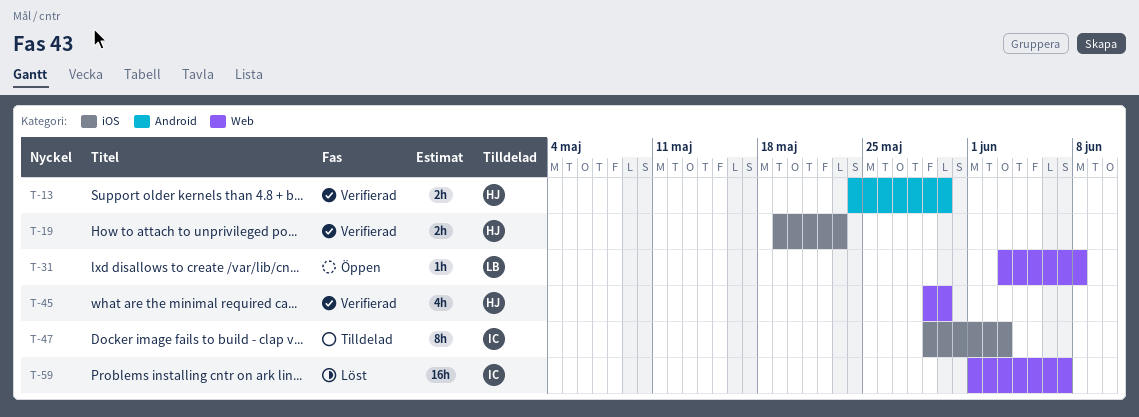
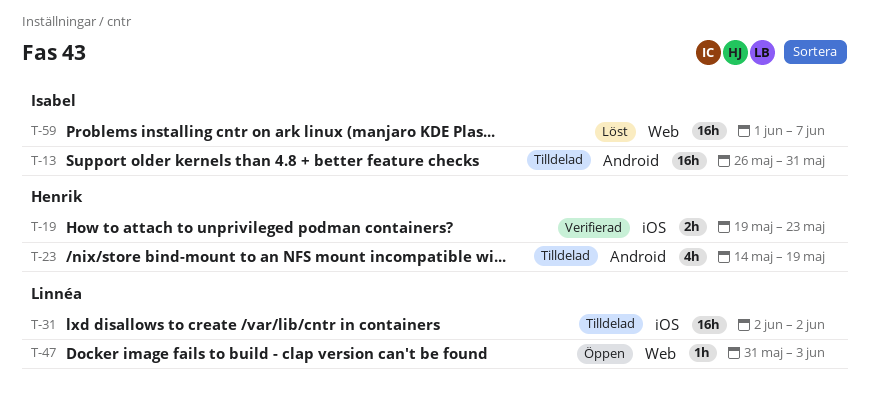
T-13, status: Verifierad -> Tilldelad
T-13, owner: Henrik -> Isabel
T-13, estimate: 2h -> 16h
T-13, start: May 24 -> May 26
T-13, due: May 30 -> May 31
T-23: none -> present
T-31, status: Öppen -> Tilldelad
T-31, label: Web -> iOS
T-31, estimate: 1h -> 16h
T-31, start: Jun 3 -> Jun 2
T-31, due: Jun 8 -> Jun 2
T-45: present -> none
T-47, status: Tilldelad -> Öppen
T-47, owner: Isabel -> Linnéa
T-47, label: iOS -> Web
T-47, estimate: 8h -> 1h
T-47, start: May 29 -> May 31

